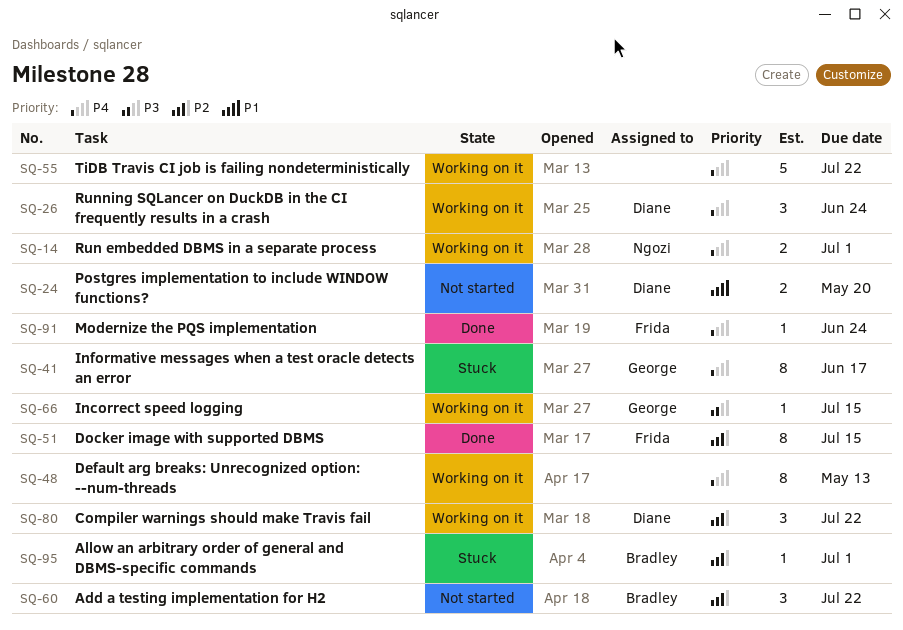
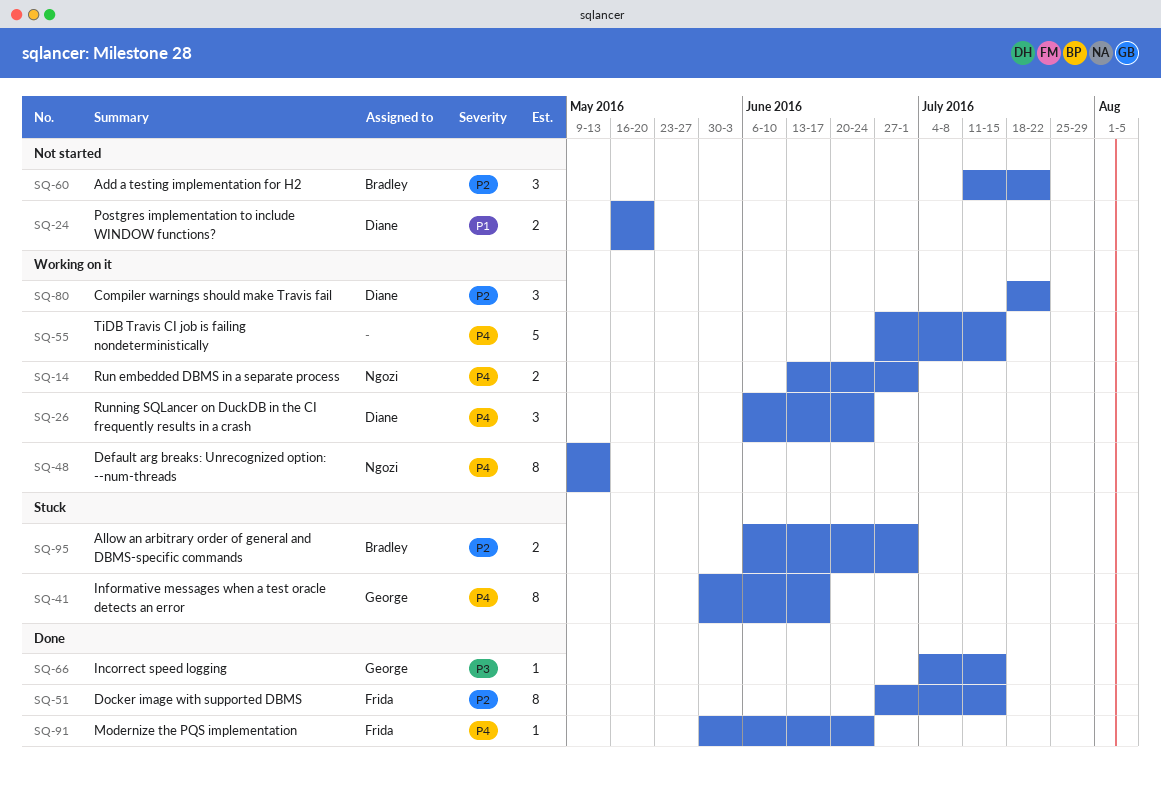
SQ-48, owner: none -> Ngozi
SQ-55, due: Jul 22 -> Jul 15
SQ-66, status: Working on it -> Done
SQ-95, estimate: 1 -> 2

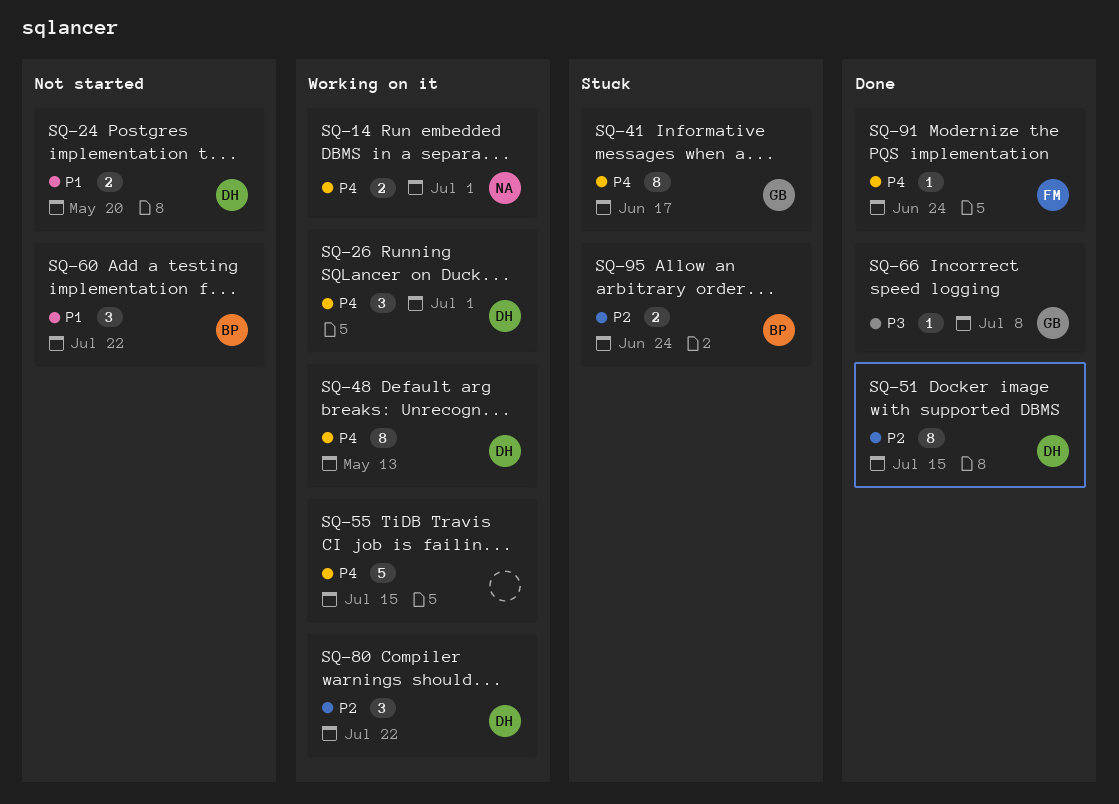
SQ-26, due: Jun 24 -> Jul 1
SQ-48, owner: Ngozi -> Diane
SQ-51, owner: Frida -> Diane
SQ-60, priority: P2 -> P1
SQ-66, due: Jul 15 -> Jul 8
SQ-95, due: Jul 1 -> Jun 24

